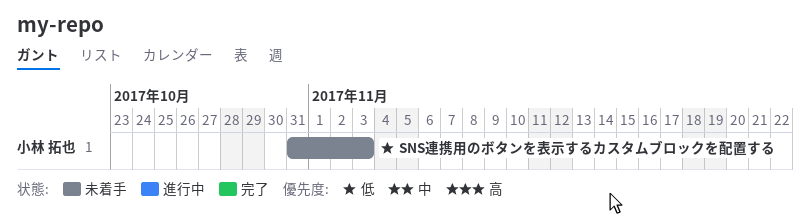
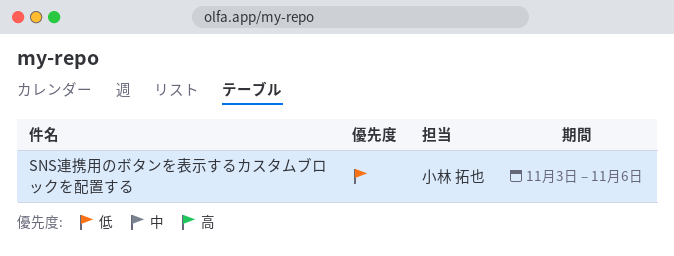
SNS連携用のボタンを表示するカスタムブロックを配置する, start: Oct 31 -> Nov 3
SNS連携用のボタンを表示するカスタムブロックを配置する, due: Nov 3 -> Nov 6

